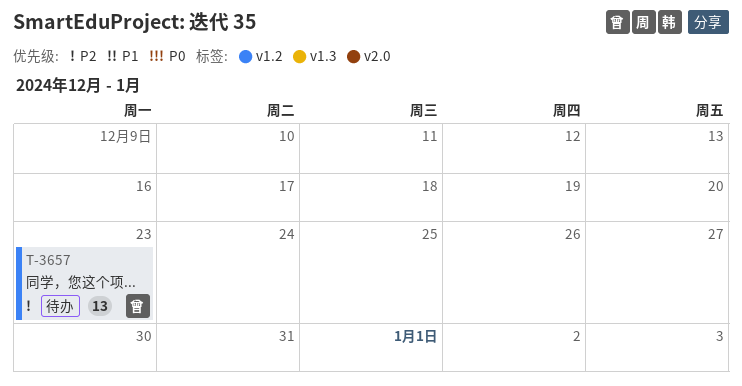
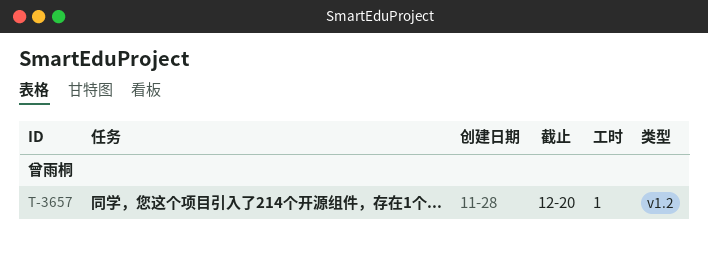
T-3657, estimate: 13 -> 1
T-3657, due: Dec 23 -> Dec 20

